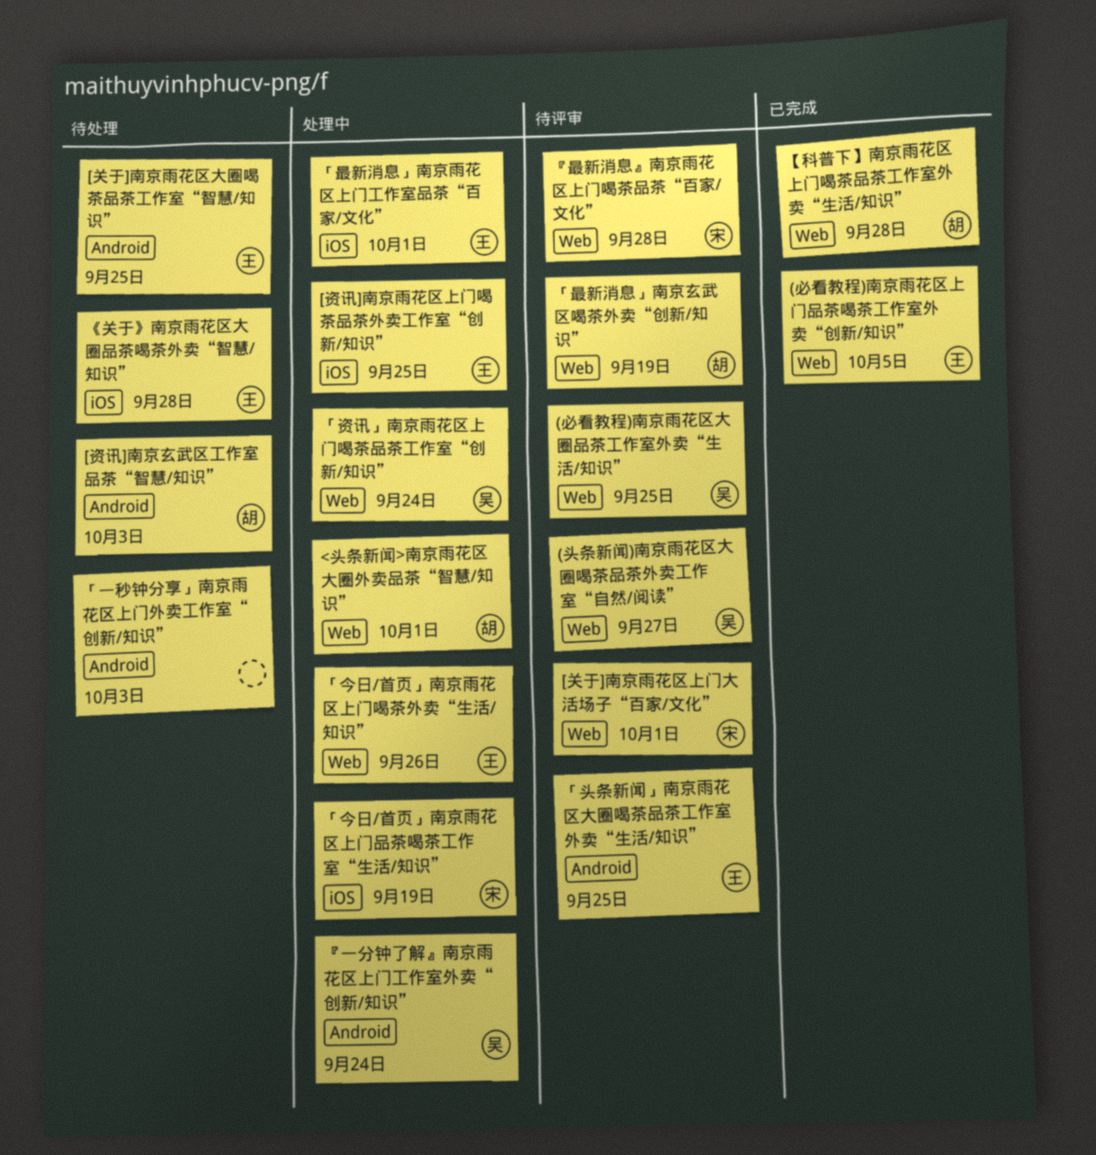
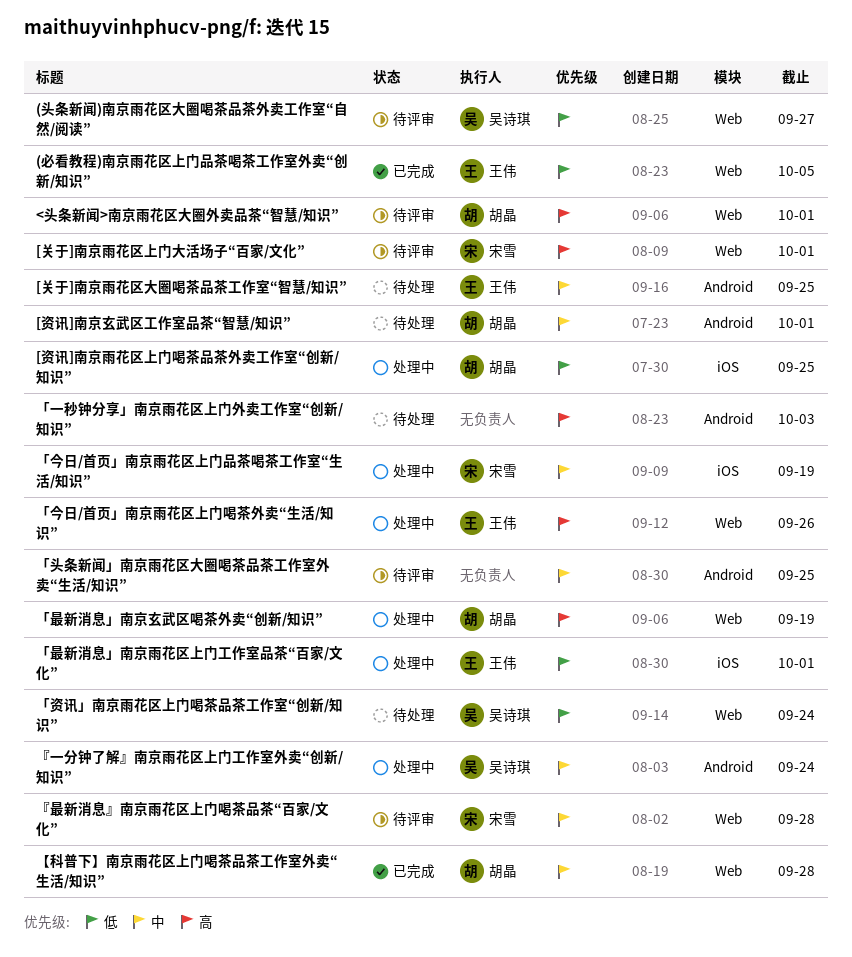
(必看教程)南京雨花区大圈品茶工作室外卖“生活/知识”: present -> none
<头条新闻>南京雨花区大圈外卖品茶“智慧/知识”, status: 处理中 -> 待评审
[资讯]南京玄武区工作室品茶“智慧/知识”, due: Oct 3 -> Oct 1
[资讯]南京雨花区上门喝茶品茶外卖工作室“创新/知识”, owner: 王伟 -> 胡晶
《关于》南京雨花区大圈品茶喝茶外卖“智慧/知识”: present -> none
「头条新闻」南京雨花区大圈喝茶品茶工作室外卖“生活/知识”, owner: 王伟 -> none
「最新消息」南京玄武区喝茶外卖“创新/知识”, status: 待评审 -> 处理中
「资讯」南京雨花区上门喝茶品茶工作室“创新/知识”, status: 处理中 -> 待处理

